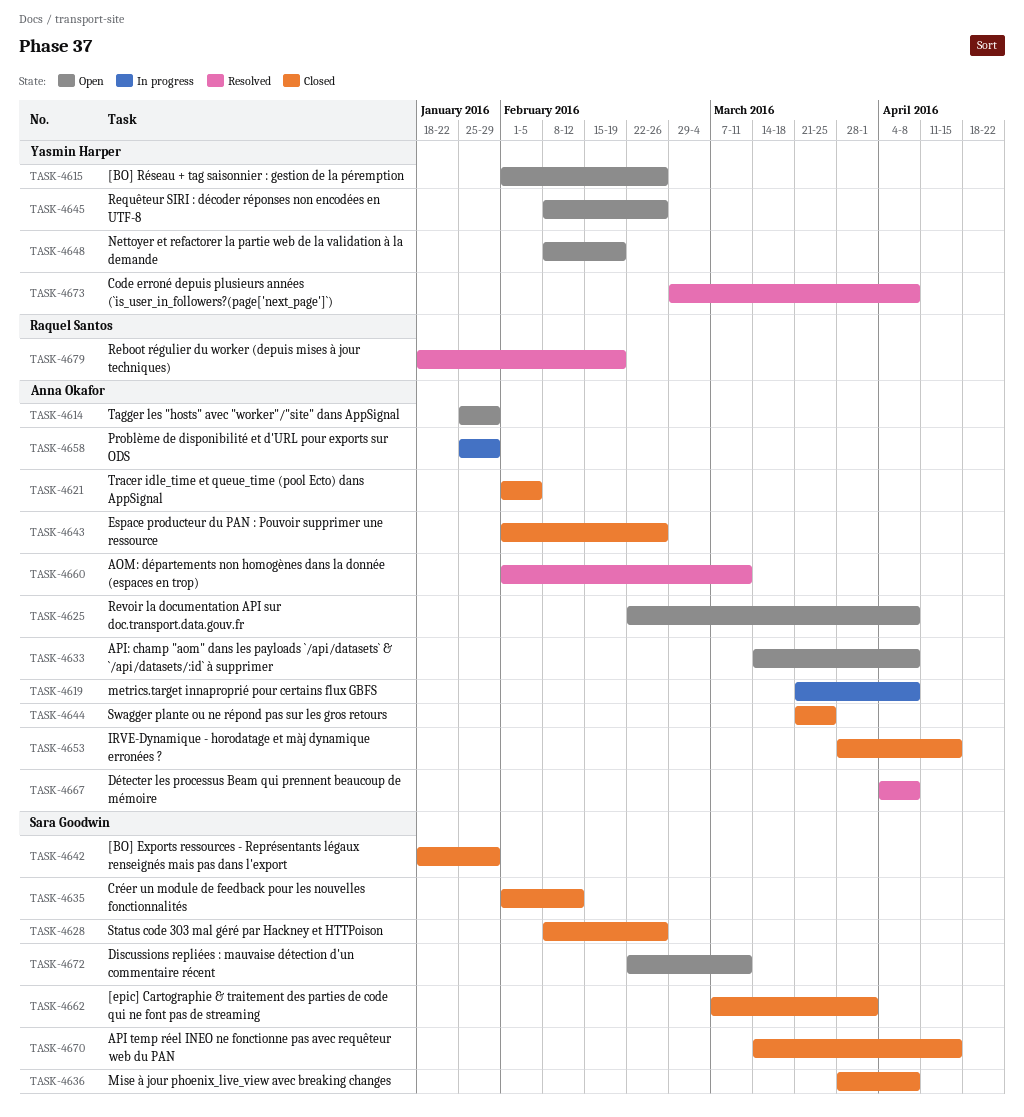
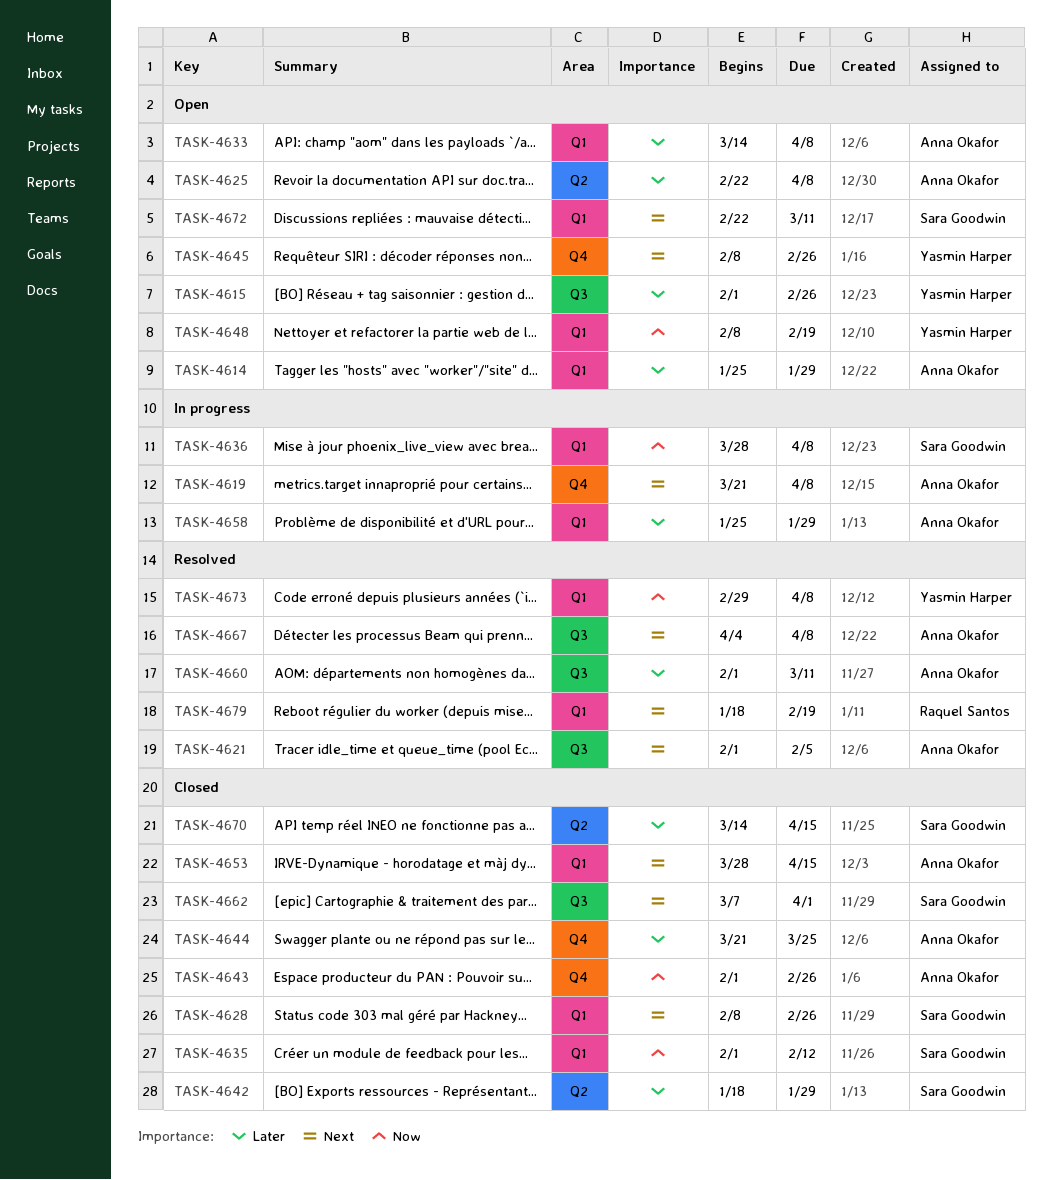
TASK-4621, status: Closed -> Resolved
TASK-4636, status: Closed -> In progress

